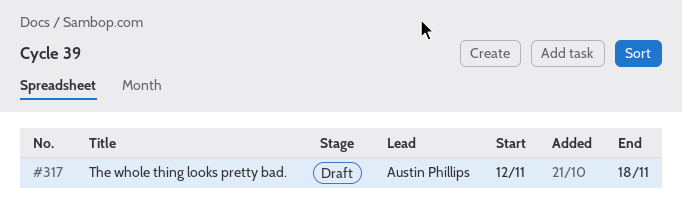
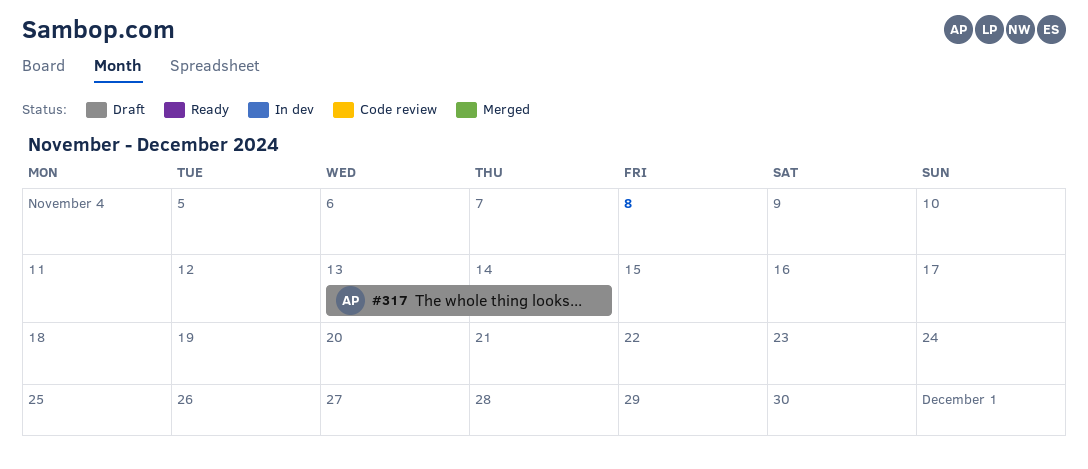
#317, start: Nov 12 -> Nov 13
#317, due: Nov 18 -> Nov 14

